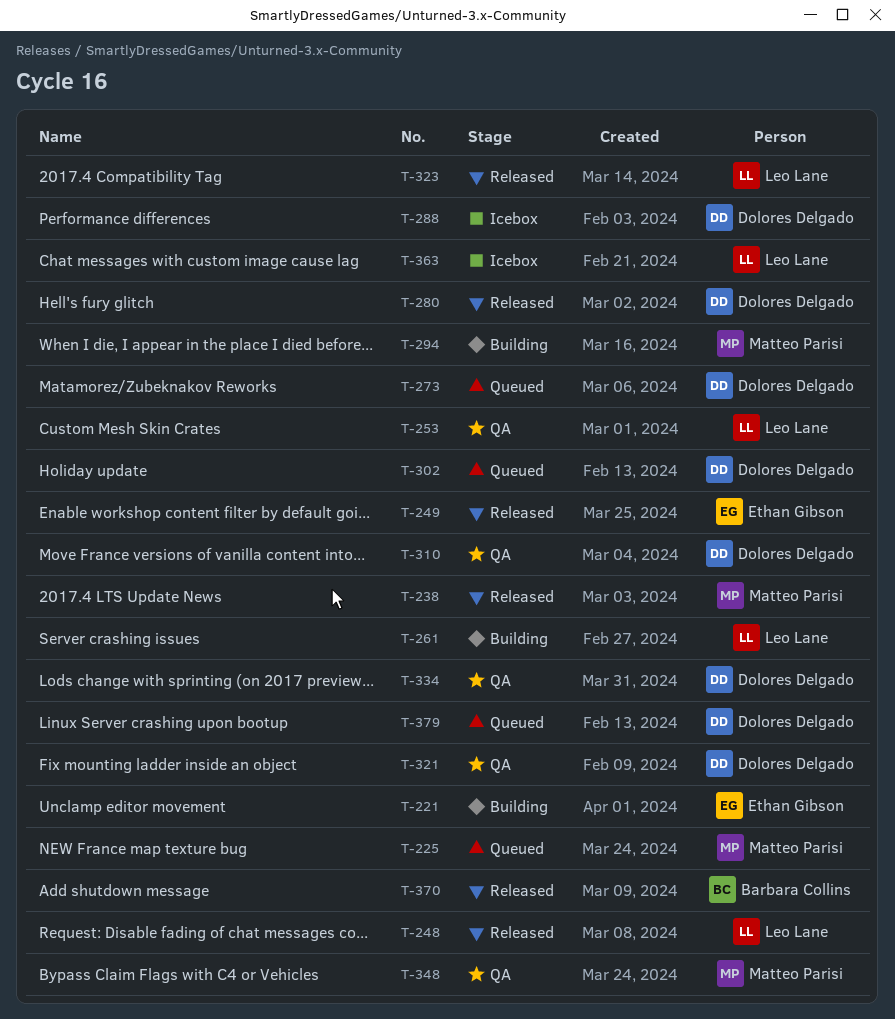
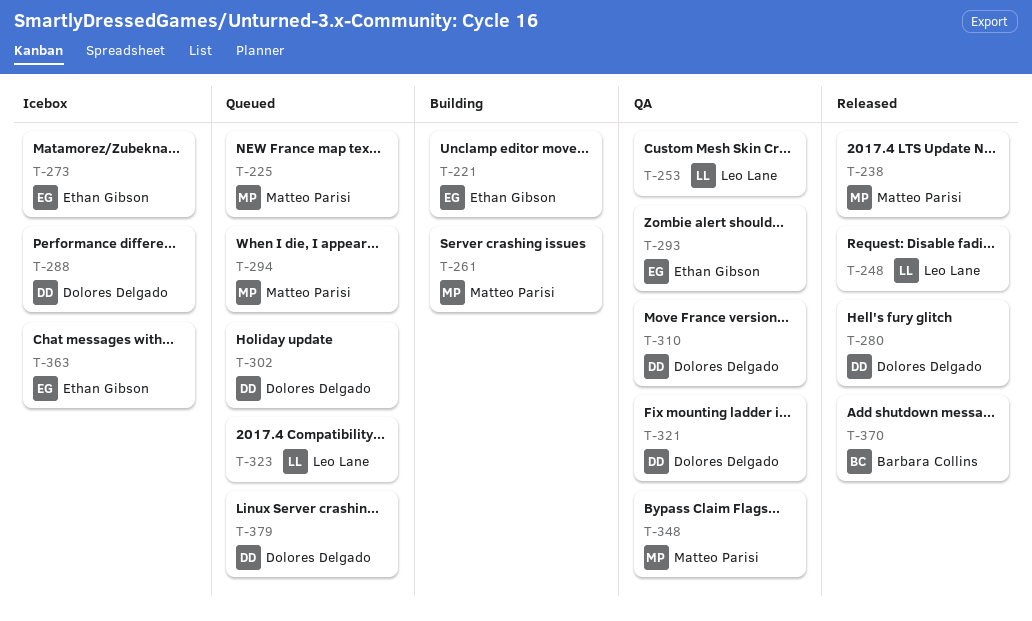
T-249: present -> none
T-261, owner: Leo Lane -> Matteo Parisi
T-273, status: Queued -> Icebox
T-273, owner: Dolores Delgado -> Ethan Gibson
T-293: none -> present
T-294, status: Building -> Queued
T-323, status: Released -> Queued
T-334: present -> none
T-363, owner: Leo Lane -> Ethan Gibson

